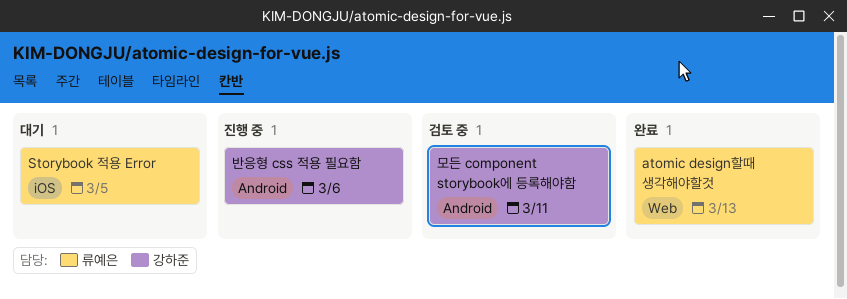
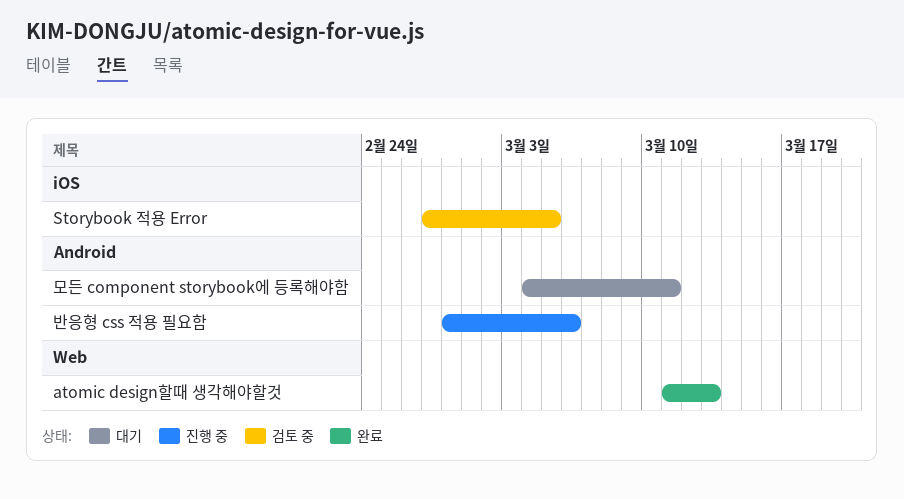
Storybook 적용 Error, status: 대기 -> 검토 중
모든 component storybook에 등록해야함, status: 검토 중 -> 대기

